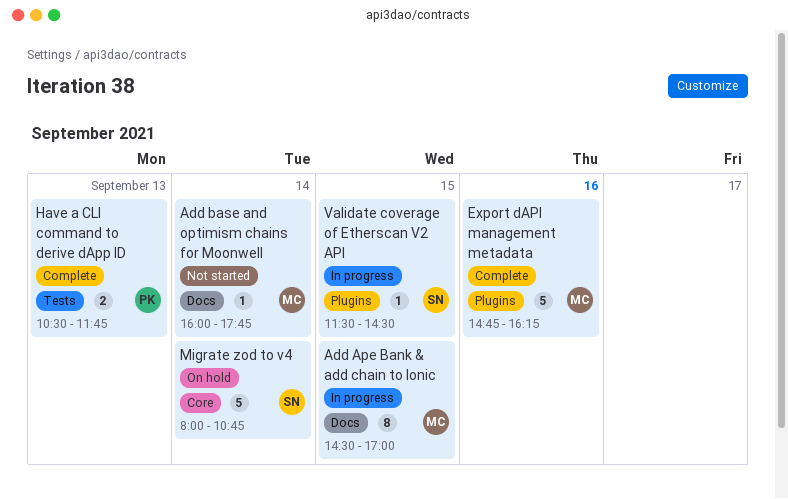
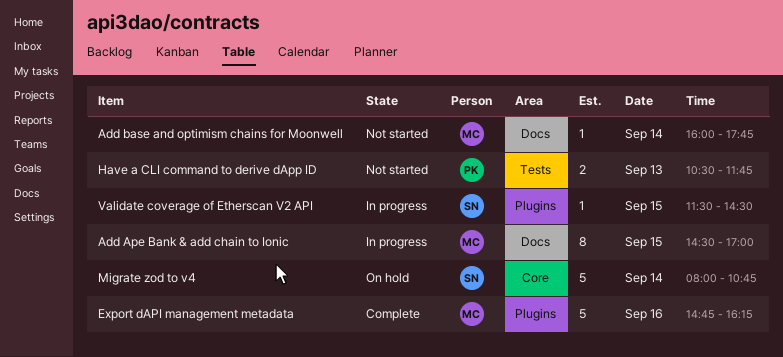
Have a CLI command to derive dApp ID, status: Complete -> Not started

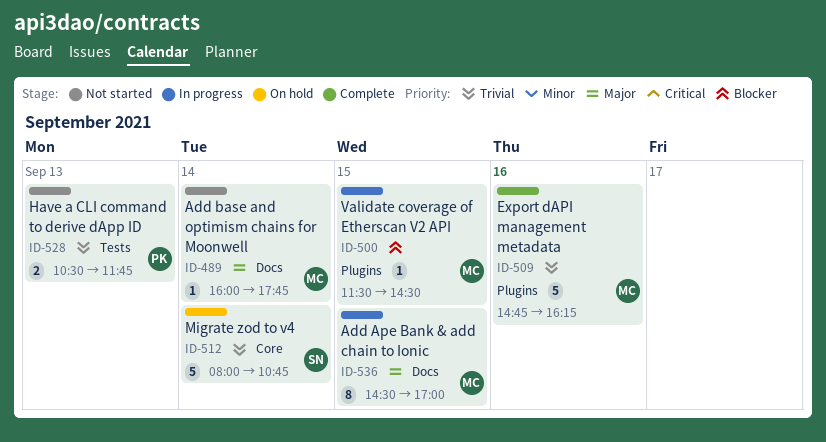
Validate coverage of Etherscan V2 API, owner: SN -> MC

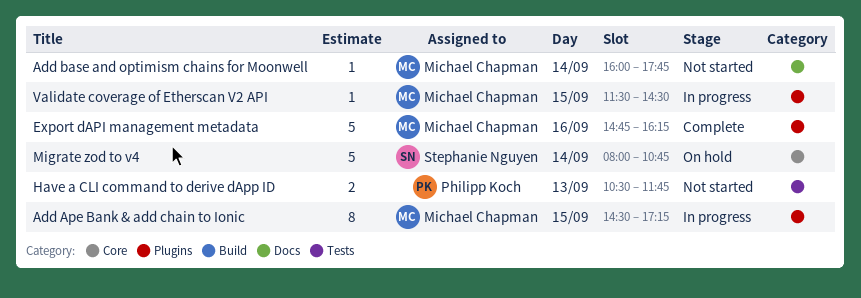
Add Ape Bank & add chain to Ionic, label: Docs -> Plugins
Add Ape Bank & add chain to Ionic, ends: 17:00 -> 17:15

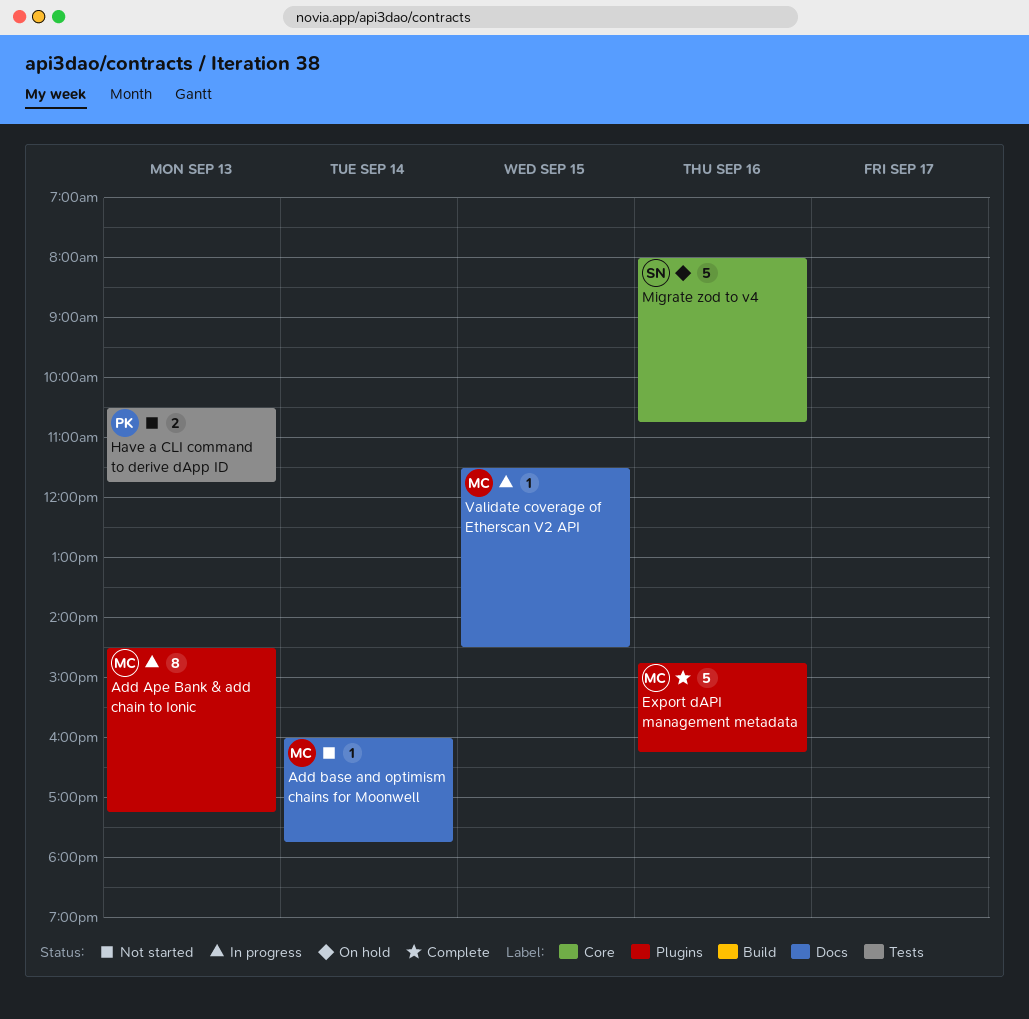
Add Ape Bank & add chain to Ionic, day: Sep 15 -> Sep 13
Migrate zod to v4, day: Sep 14 -> Sep 16
Validate coverage of Etherscan V2 API, label: Plugins -> Docs

